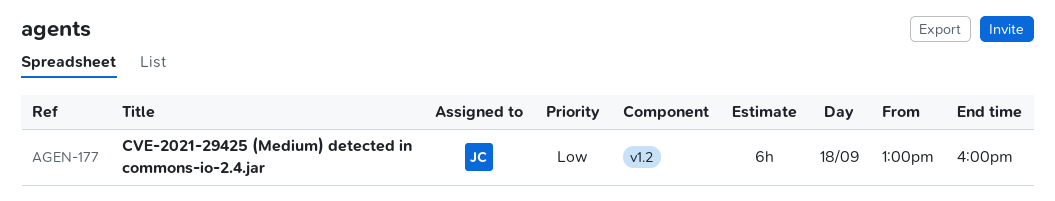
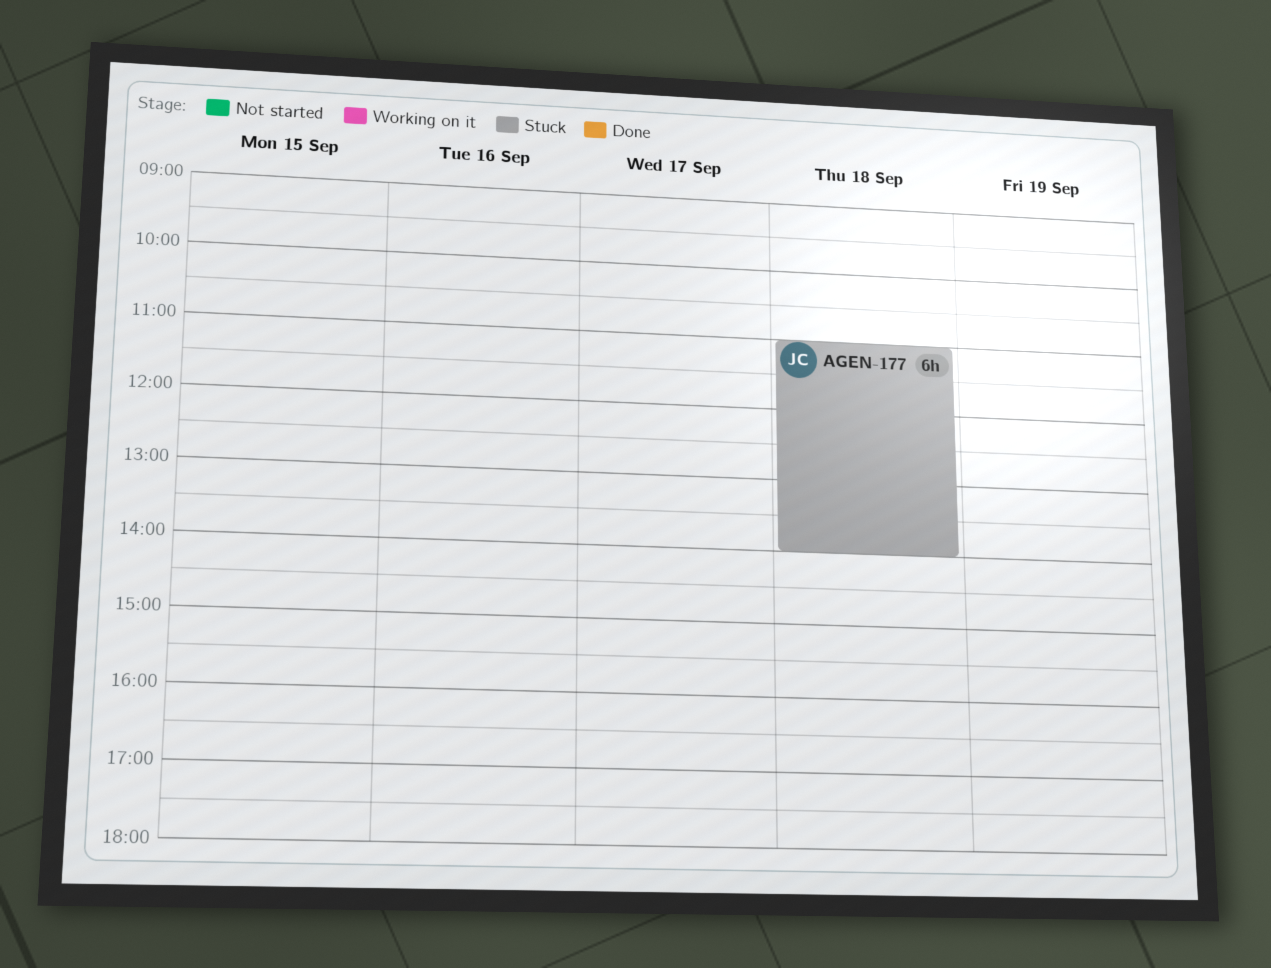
AGEN-177, begins: 13:00 -> 11:00
AGEN-177, ends: 16:00 -> 14:00

